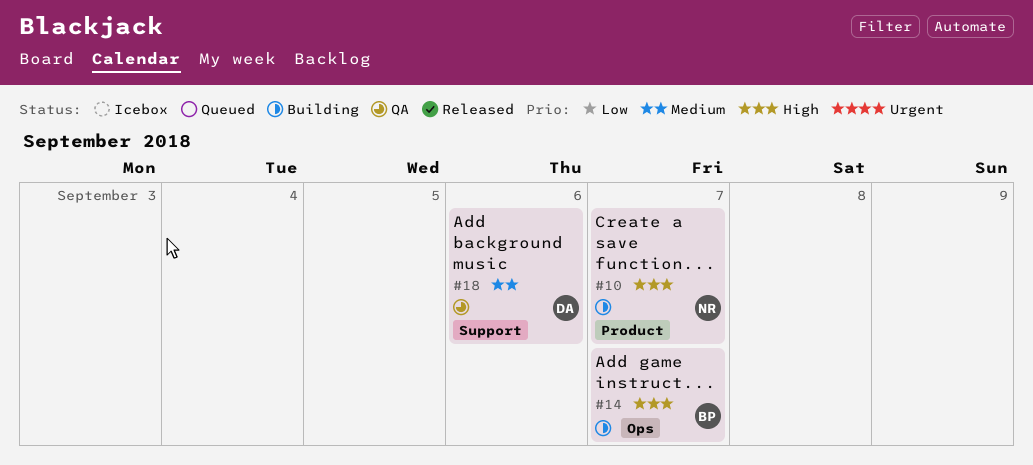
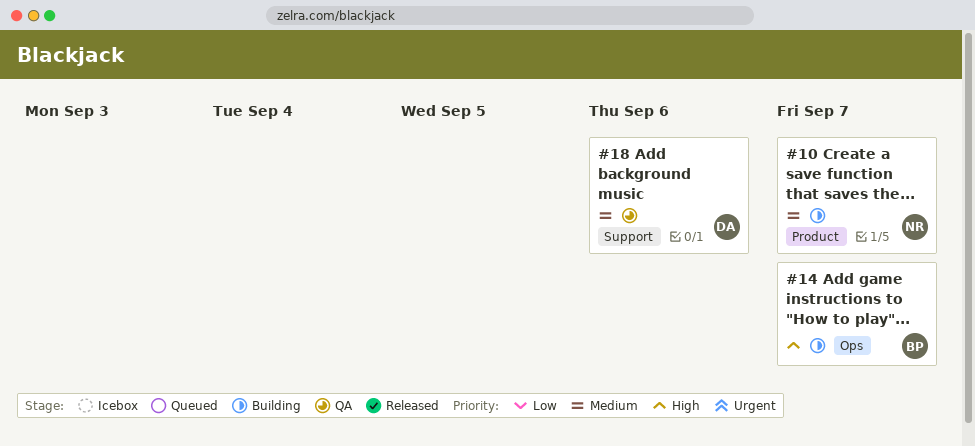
#10, priority: High -> Medium

